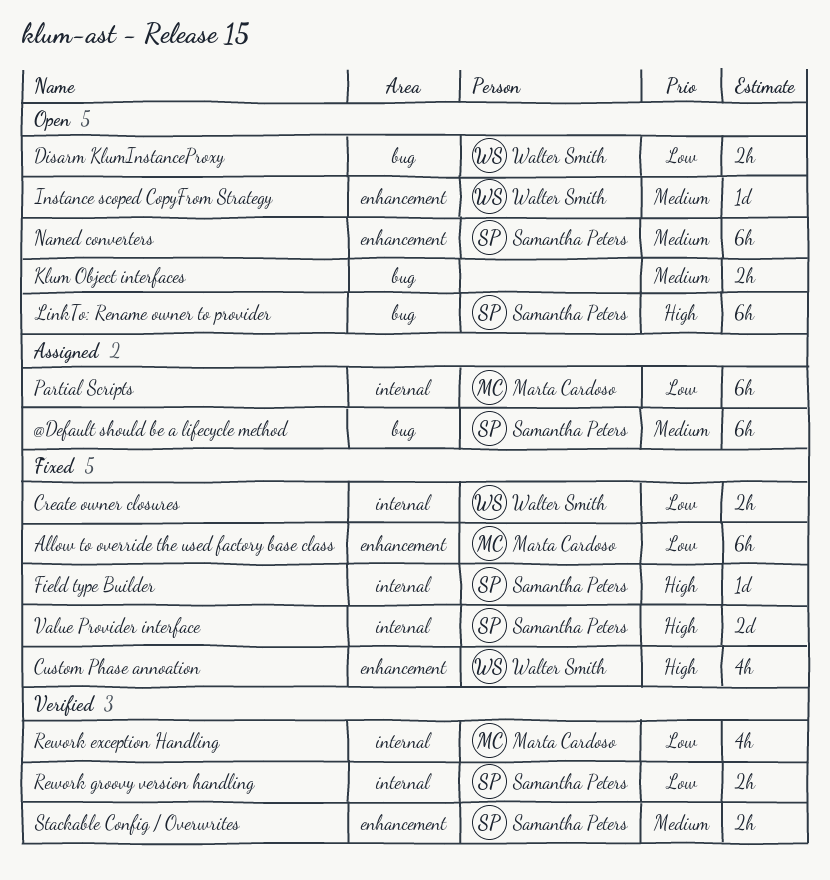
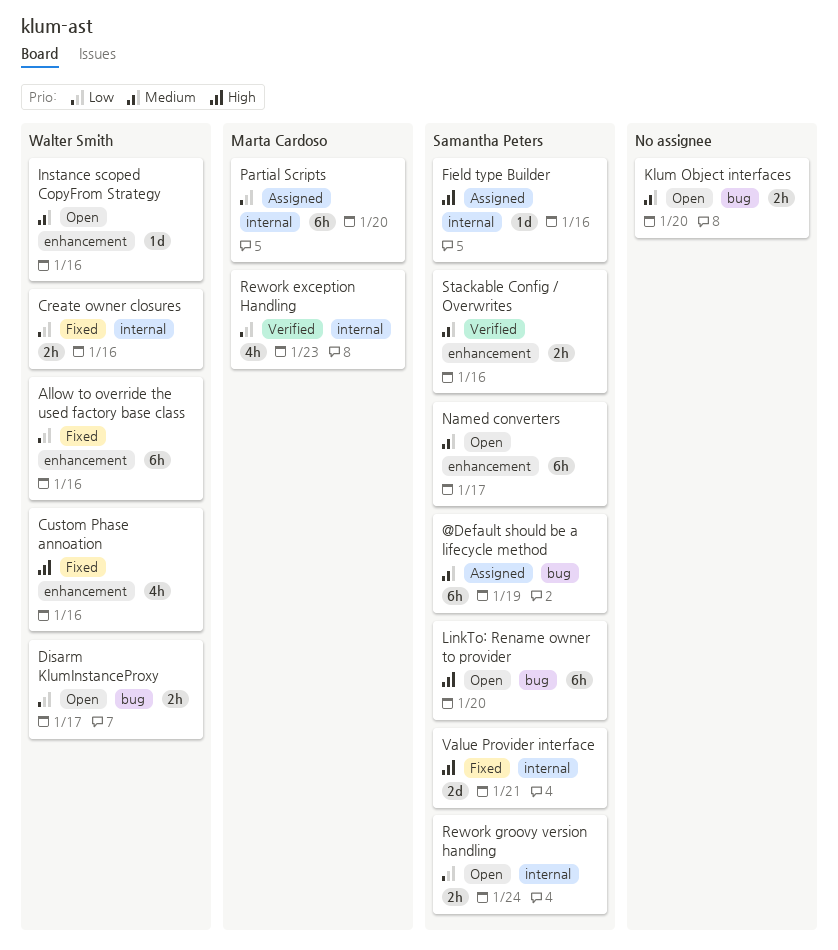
Allow to override the used factory base class, owner: Marta Cardoso -> Walter Smith
Field type Builder, status: Fixed -> Assigned
Rework groovy version handling, status: Verified -> Open

